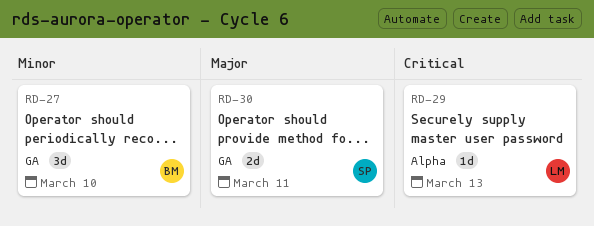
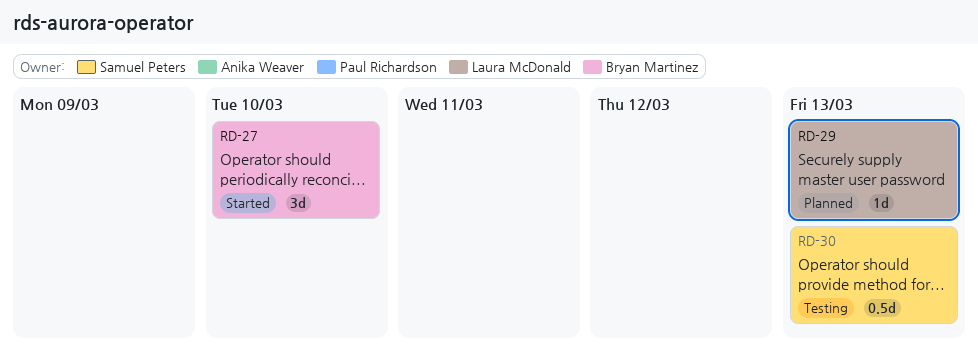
RD-30, estimate: 2d -> 0.5d
RD-30, due: Mar 11 -> Mar 13

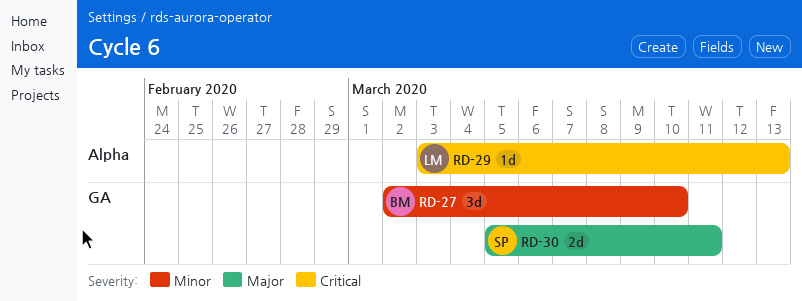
RD-30, estimate: 0.5d -> 2d
RD-30, due: Mar 13 -> Mar 11

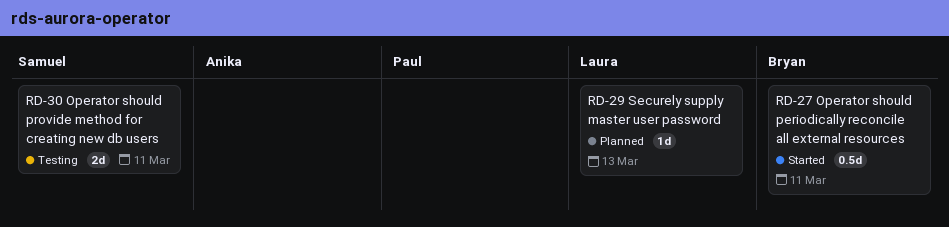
RD-27, estimate: 3d -> 0.5d
RD-27, due: Mar 10 -> Mar 11

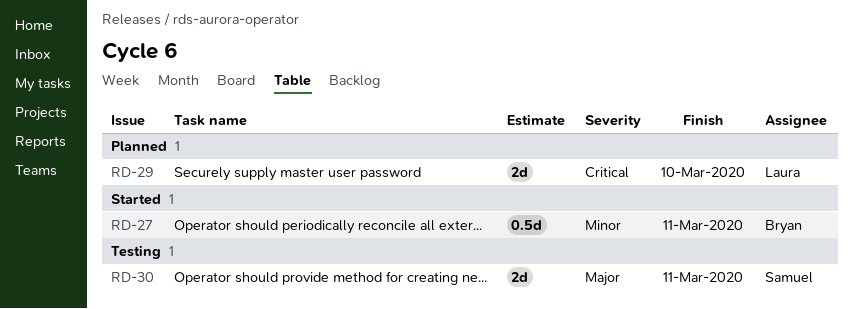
RD-29, estimate: 1d -> 2d
RD-29, due: Mar 13 -> Mar 10

